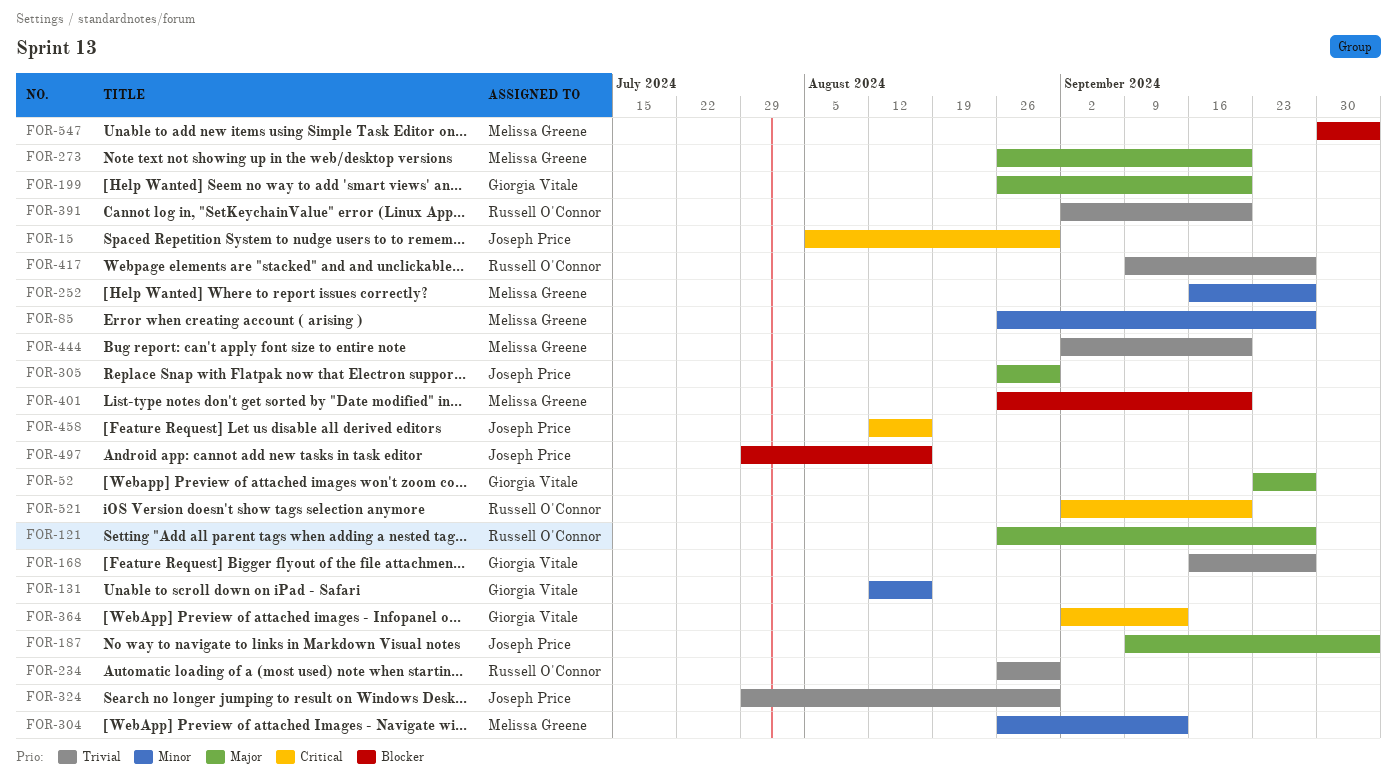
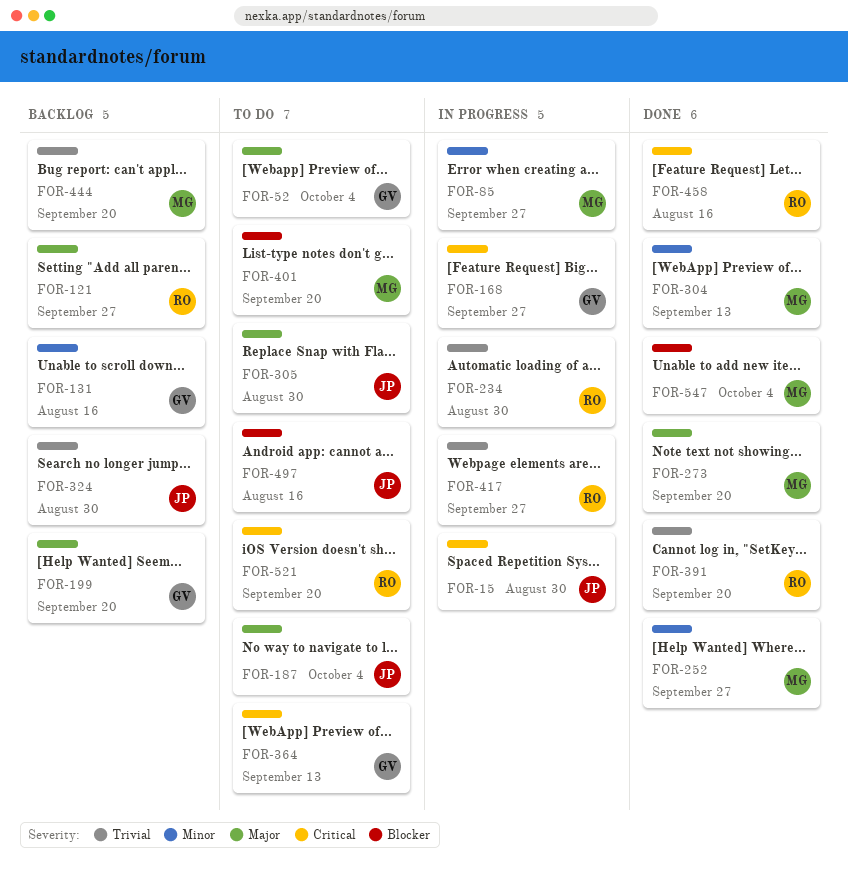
FOR-52, due: Sep 27 -> Oct 4
FOR-168, priority: Trivial -> Critical
FOR-458, owner: Joseph Price -> Russell O'Connor

